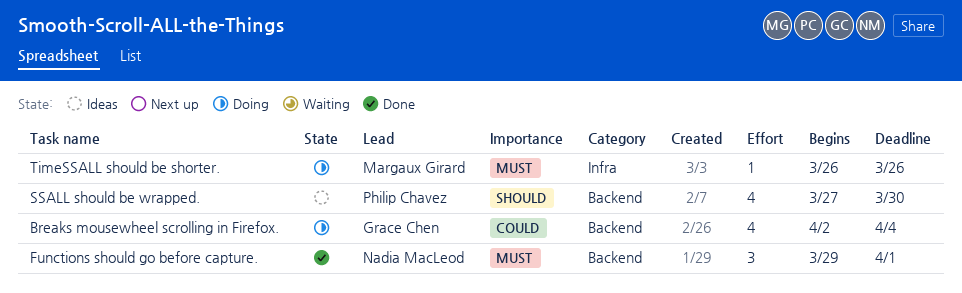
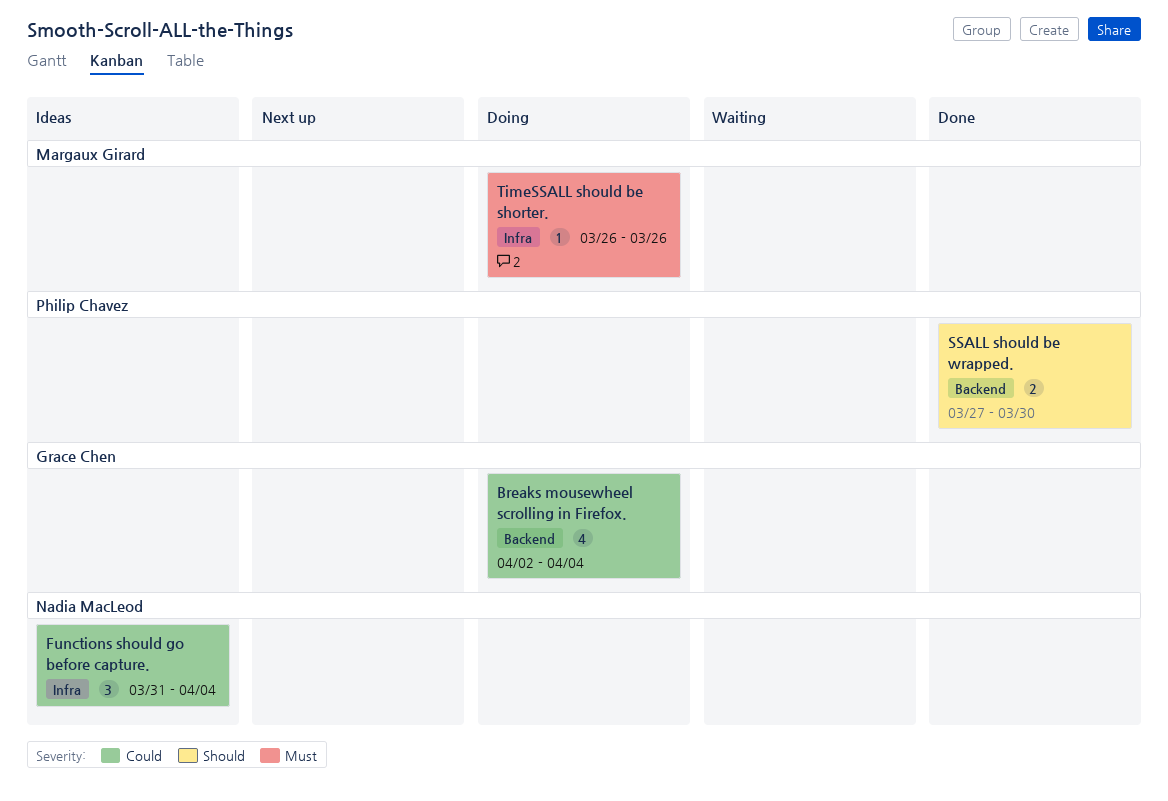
Functions should go before capture., status: Done -> Ideas
Functions should go before capture., priority: Must -> Could
Functions should go before capture., label: Backend -> Infra
Functions should go before capture., start: Mar 29 -> Mar 31
Functions should go before capture., due: Apr 1 -> Apr 4
SSALL should be wrapped., status: Ideas -> Done
SSALL should be wrapped., estimate: 4 -> 2

